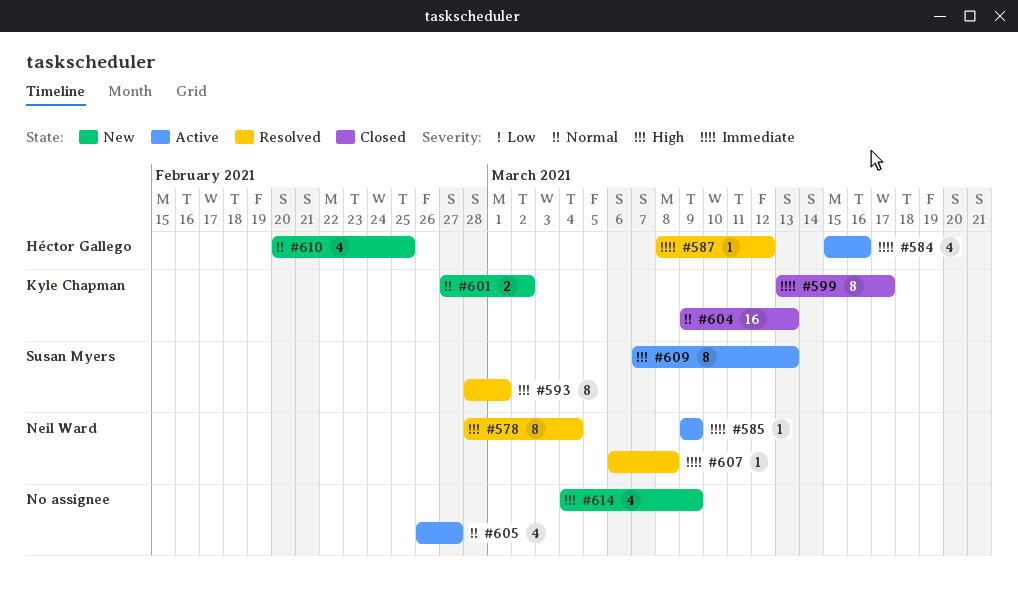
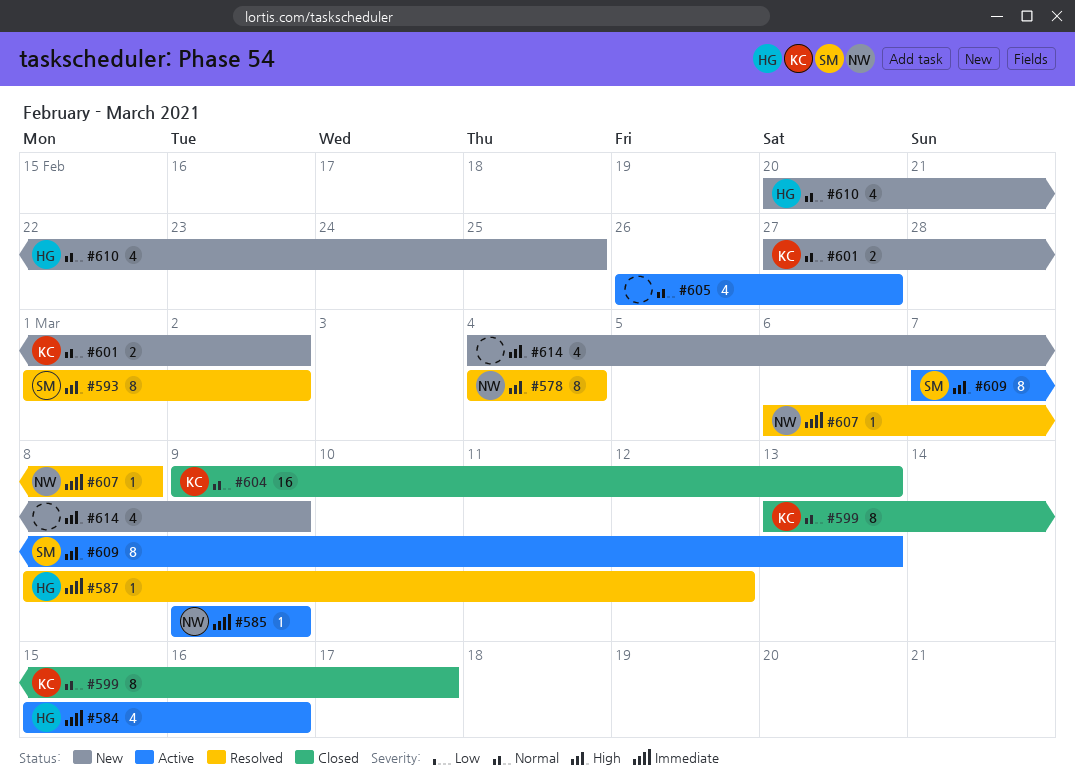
#578, start: Feb 28 -> Mar 4
#593, start: Feb 28 -> Mar 1
#593, due: Mar 1 -> Mar 2
#599, priority: Immediate -> Normal

